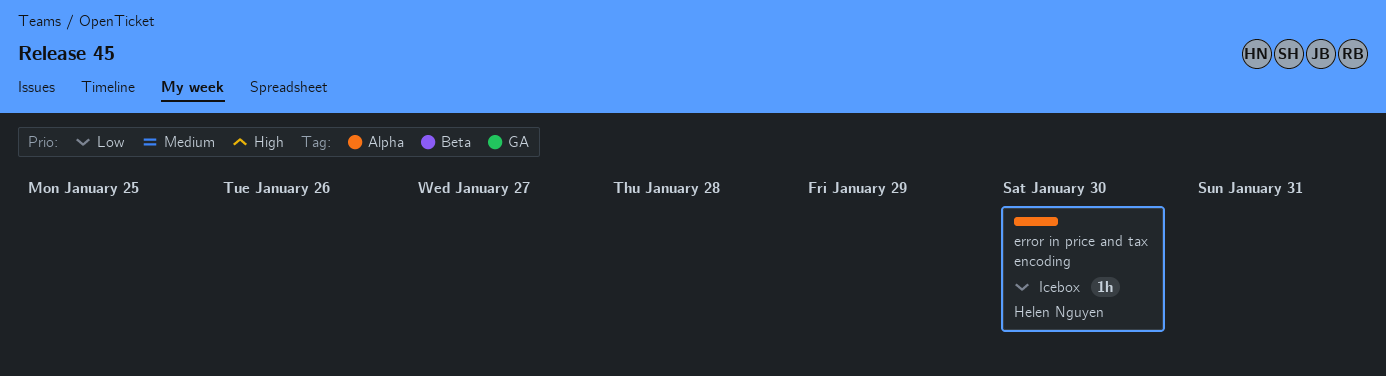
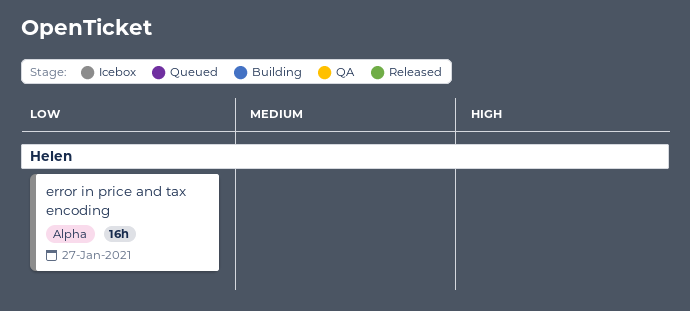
error in price and tax encoding, estimate: 1h -> 16h
error in price and tax encoding, due: Jan 30 -> Jan 27

